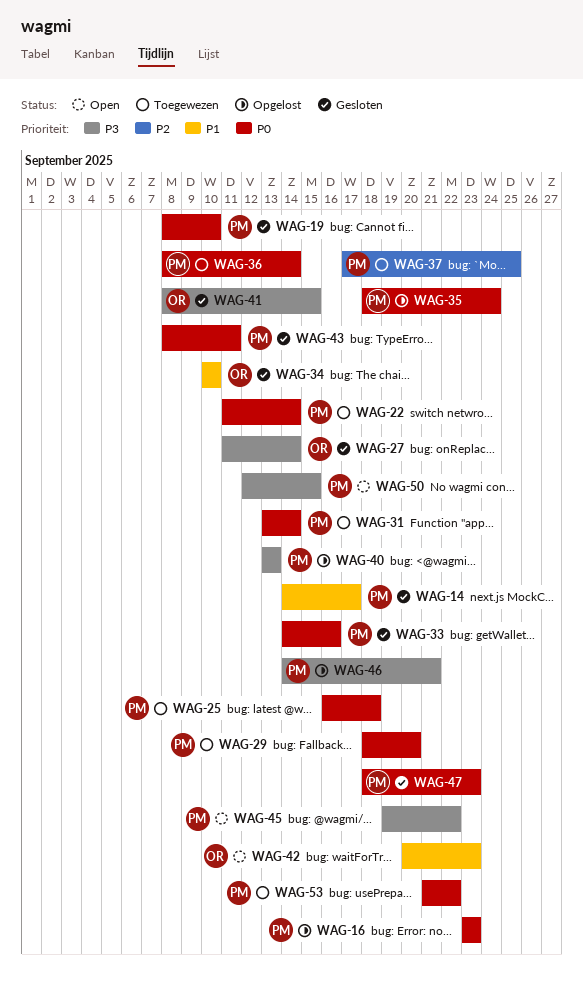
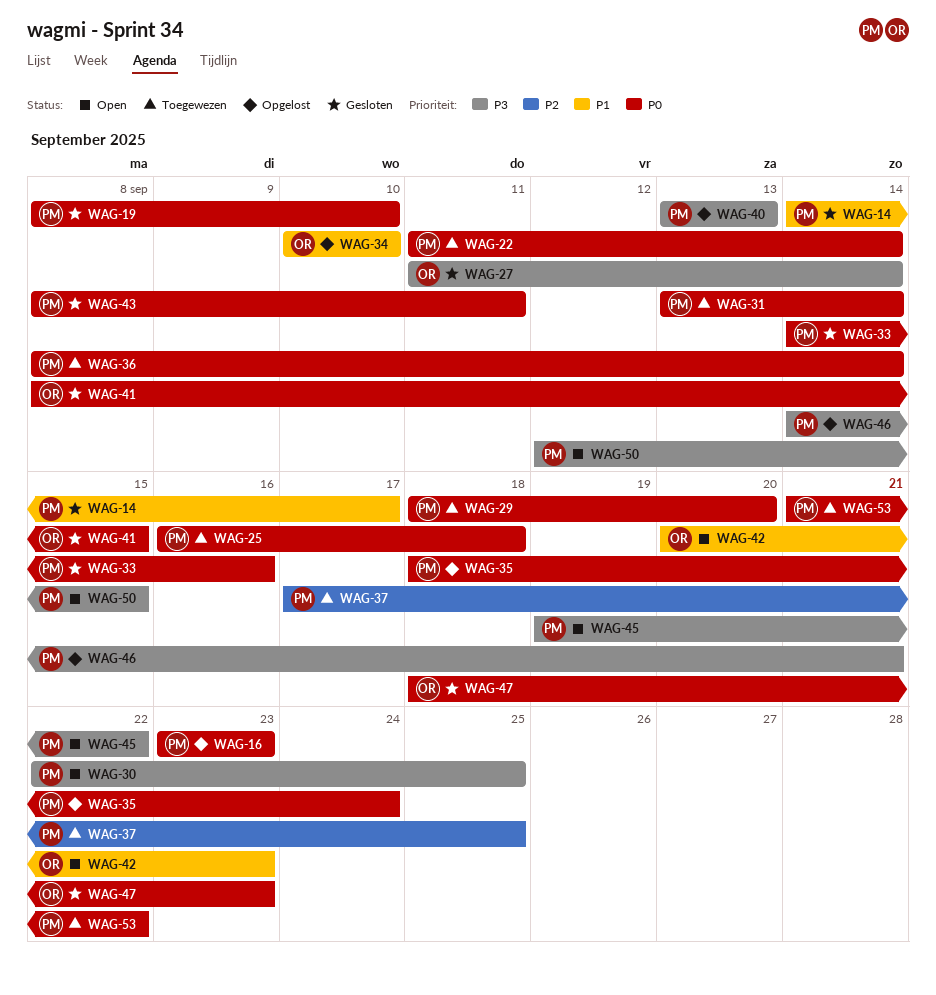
WAG-30: none -> present
WAG-34, status: Gesloten -> Opgelost
WAG-41, priority: P3 -> P0
WAG-47, owner: PM -> OR

